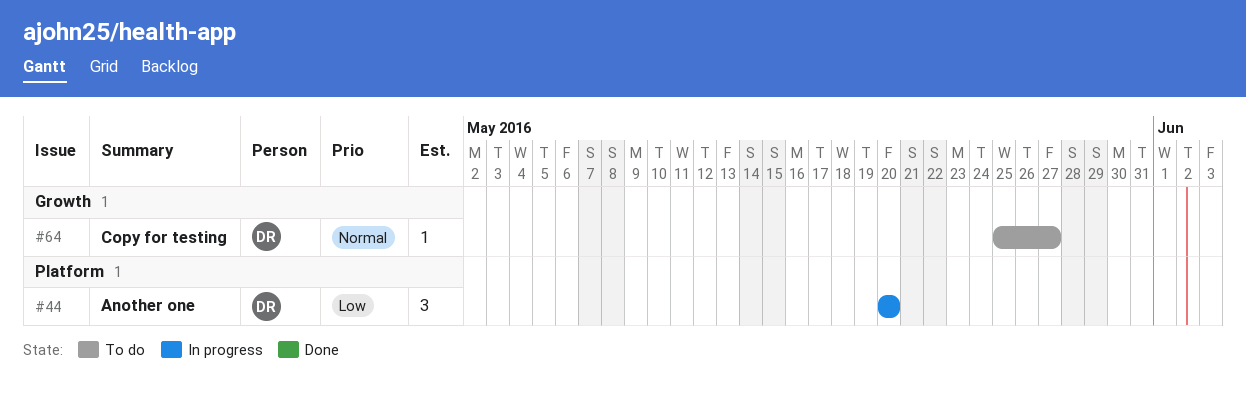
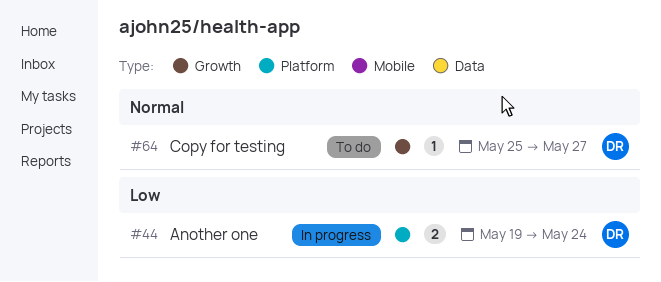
#44, estimate: 3 -> 2
#44, start: May 20 -> May 19
#44, due: May 20 -> May 24

